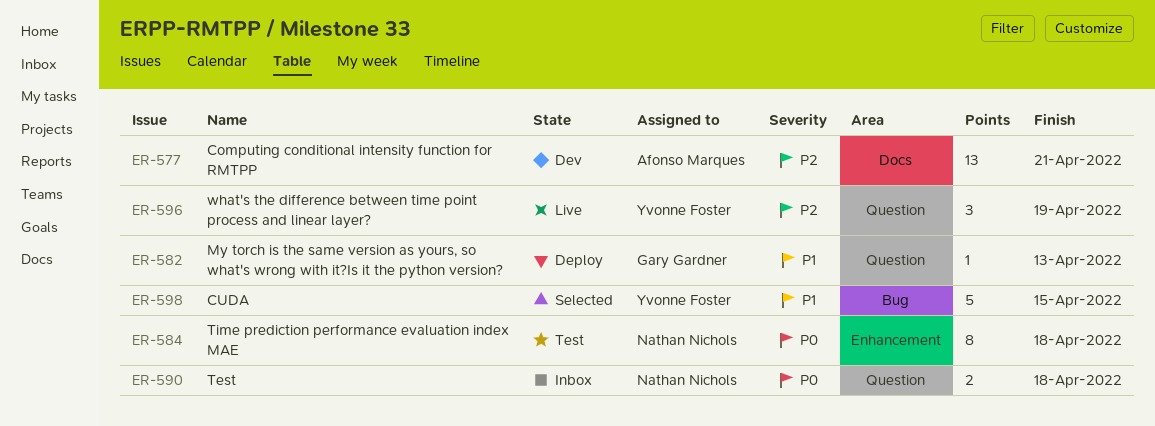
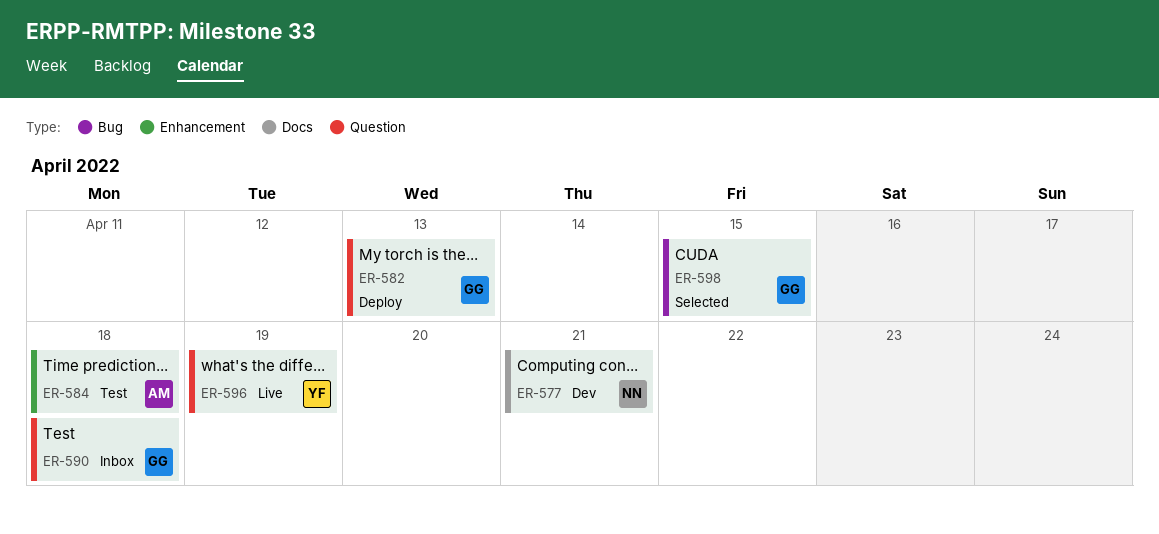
ER-577, owner: Afonso Marques -> Nathan Nichols
ER-584, owner: Nathan Nichols -> Afonso Marques
ER-590, owner: Nathan Nichols -> Gary Gardner
ER-598, owner: Yvonne Foster -> Gary Gardner

